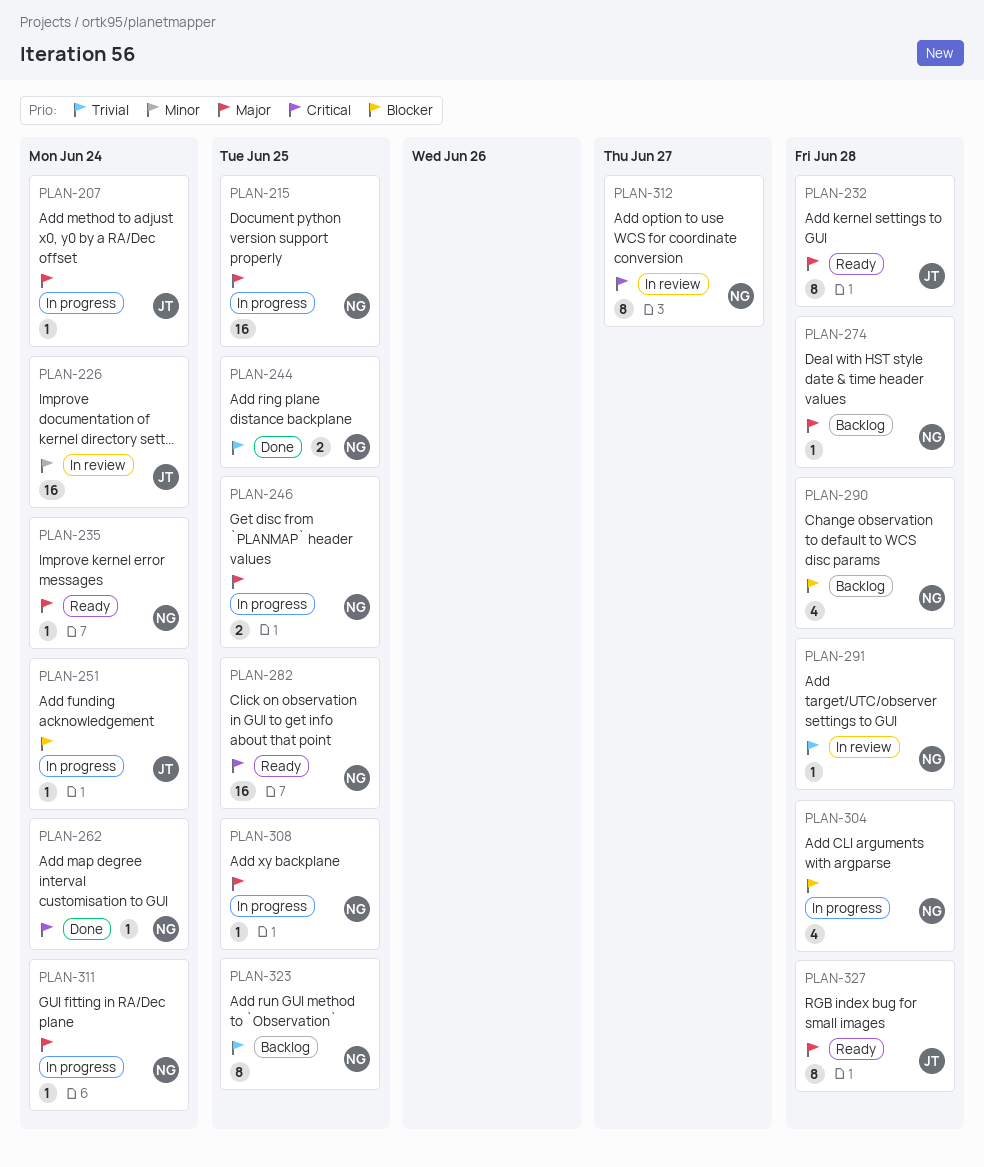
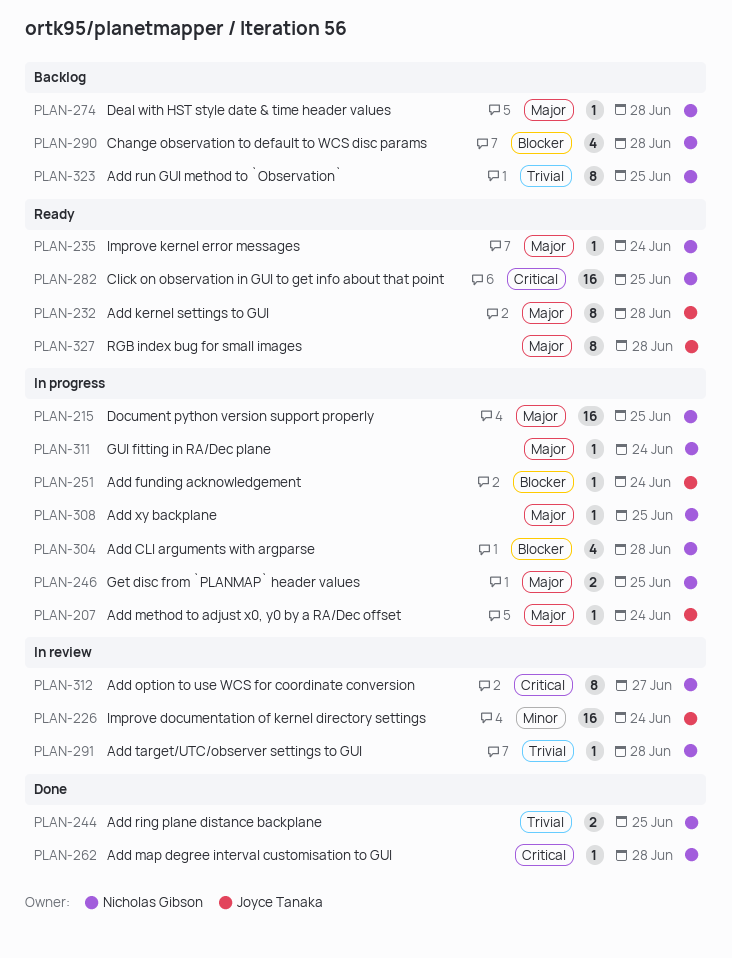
PLAN-262, due: Jun 24 -> Jun 28

